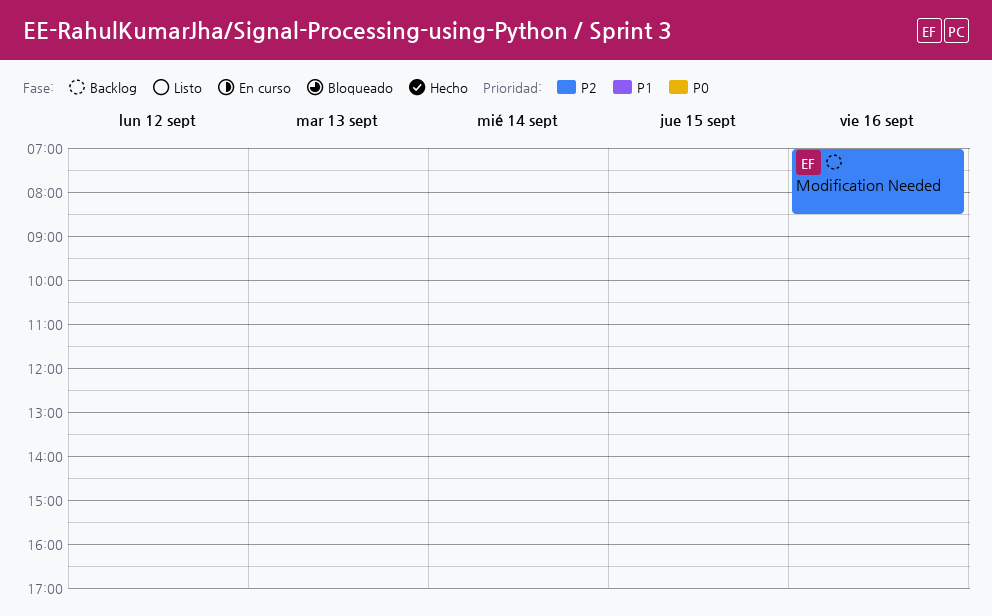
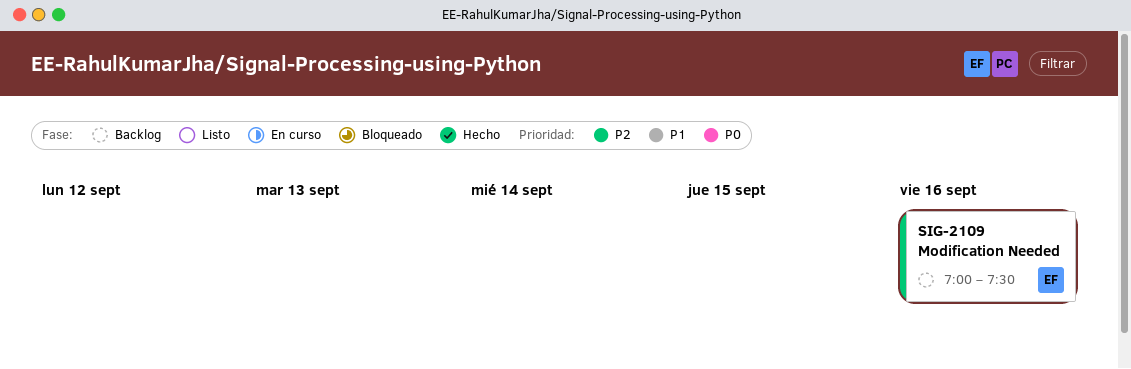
Modification Needed, ends: 08:30 -> 07:30

